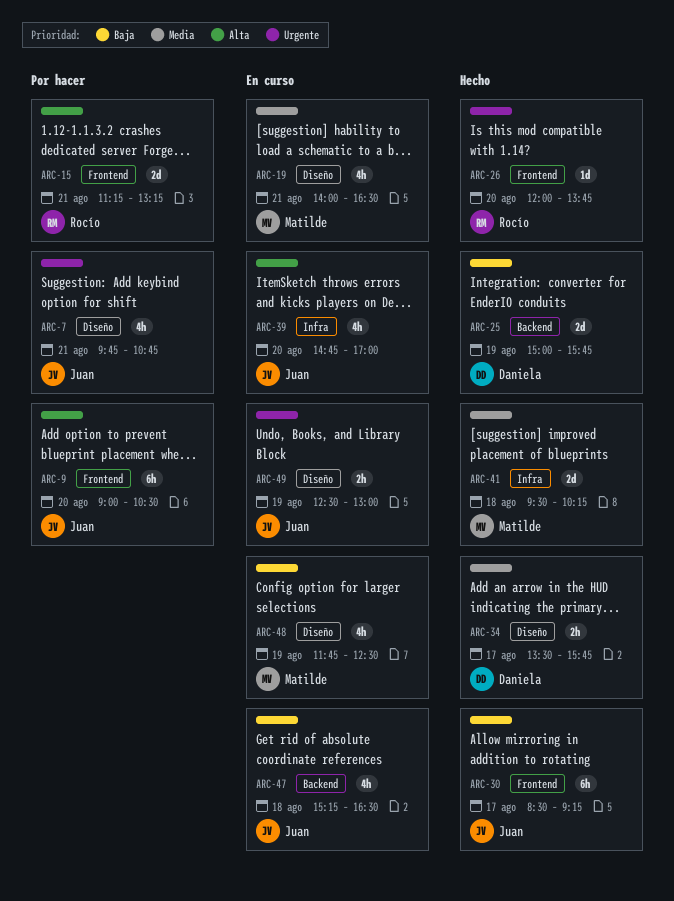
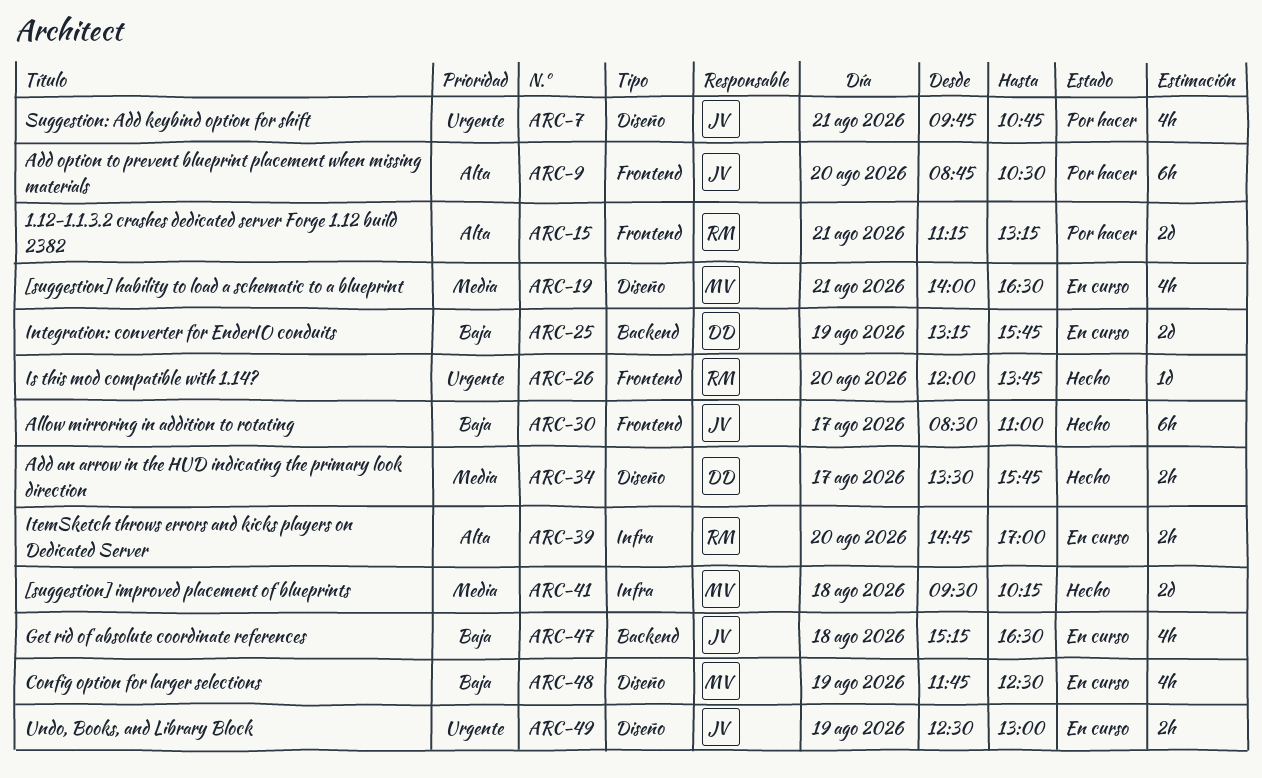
ARC-9, begins: 09:00 -> 08:45
ARC-25, status: Hecho -> En curso
ARC-25, begins: 15:00 -> 13:15
ARC-30, ends: 09:15 -> 11:00
ARC-39, owner: Juan -> Rocío
ARC-39, estimate: 4h -> 2h

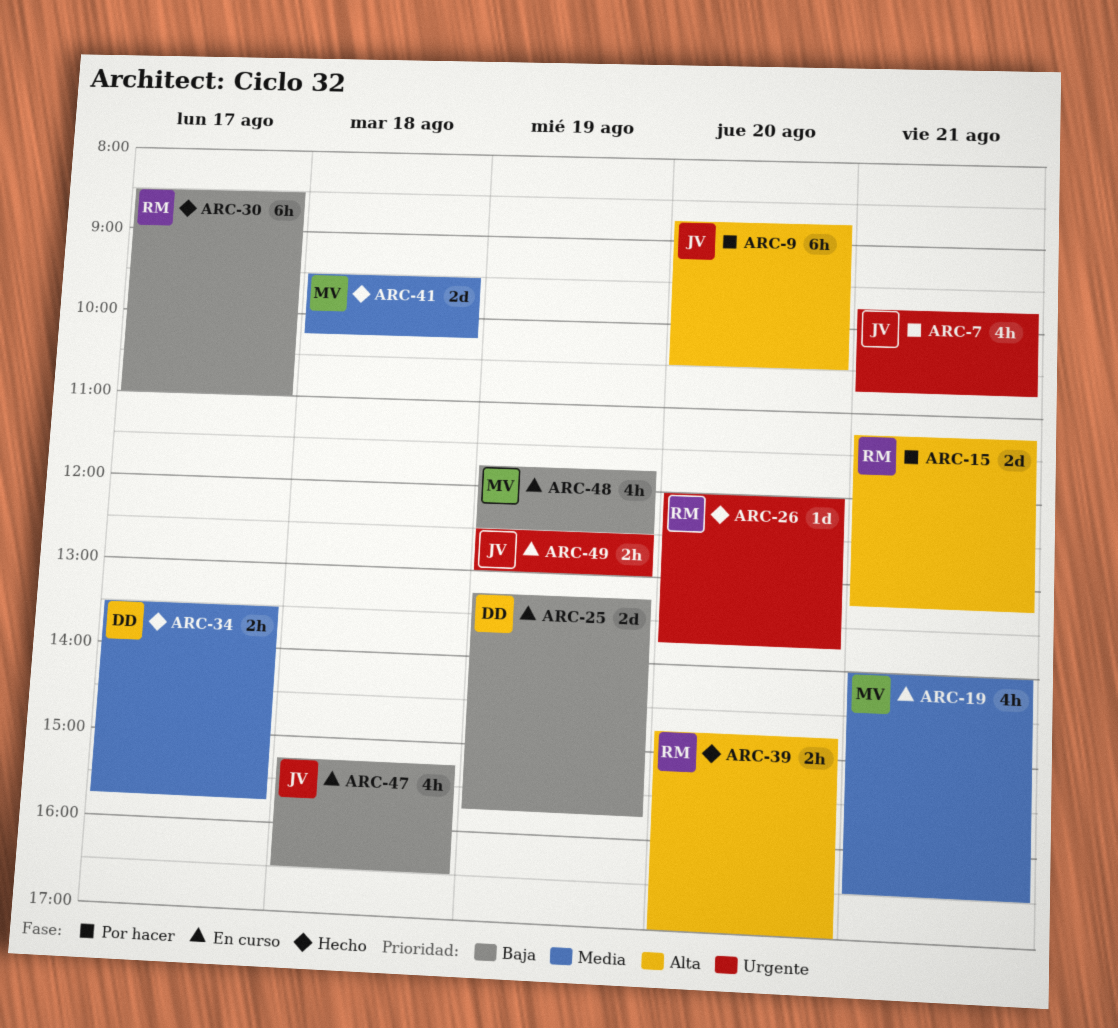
ARC-30, owner: JV -> RM
ARC-39, status: En curso -> Hecho

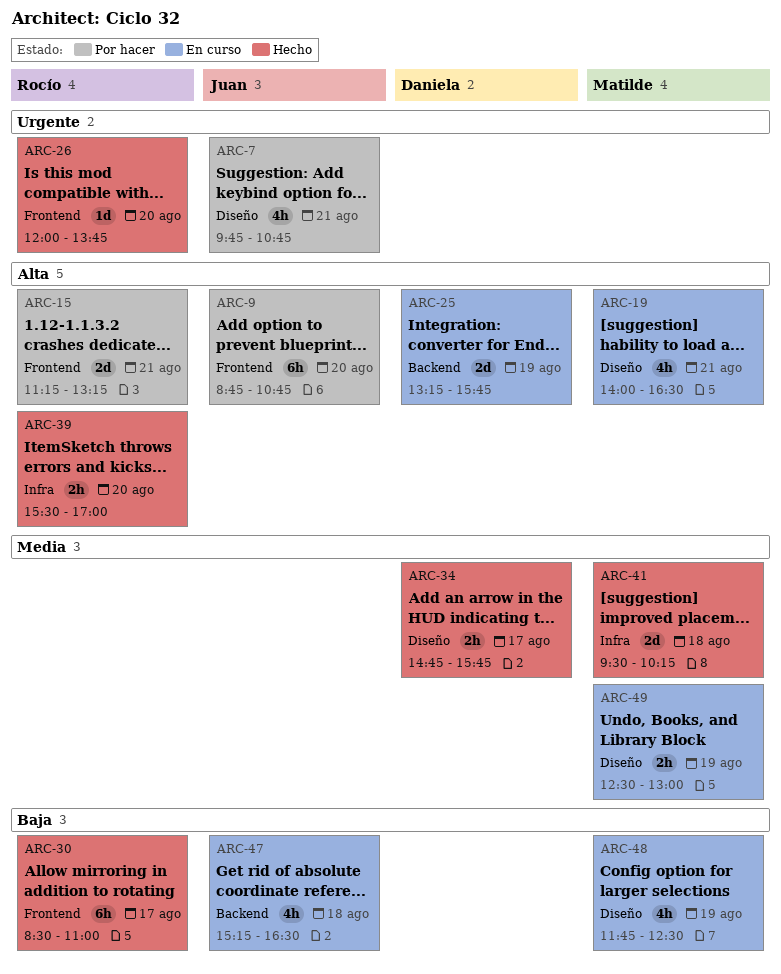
ARC-9, ends: 10:30 -> 10:45
ARC-19, priority: Media -> Alta
ARC-25, priority: Baja -> Alta
ARC-34, begins: 13:30 -> 14:45
ARC-39, begins: 14:45 -> 15:30
ARC-49, owner: Juan -> Matilde
ARC-49, priority: Urgente -> Media

